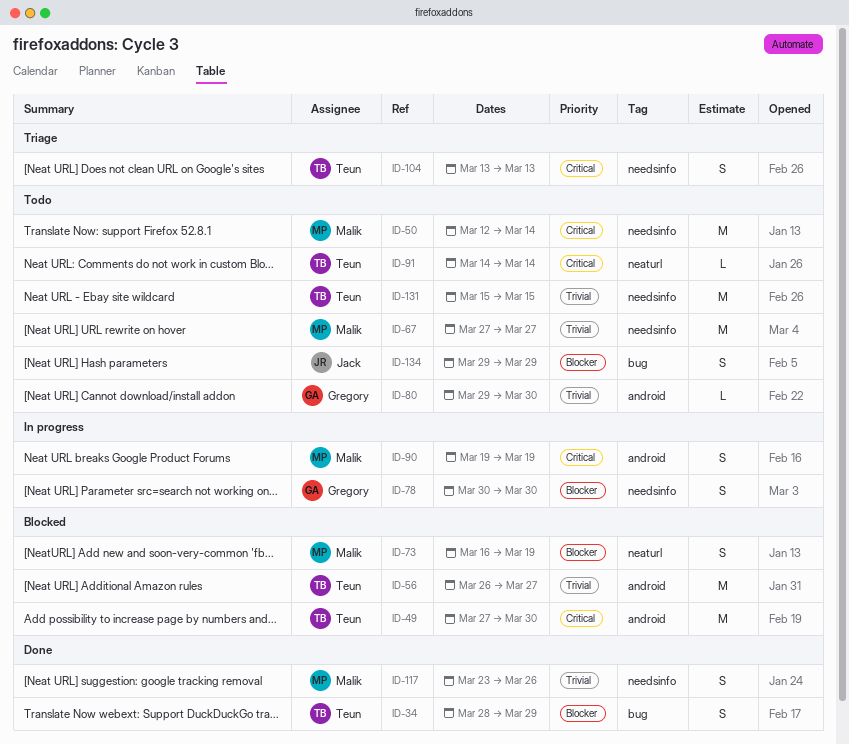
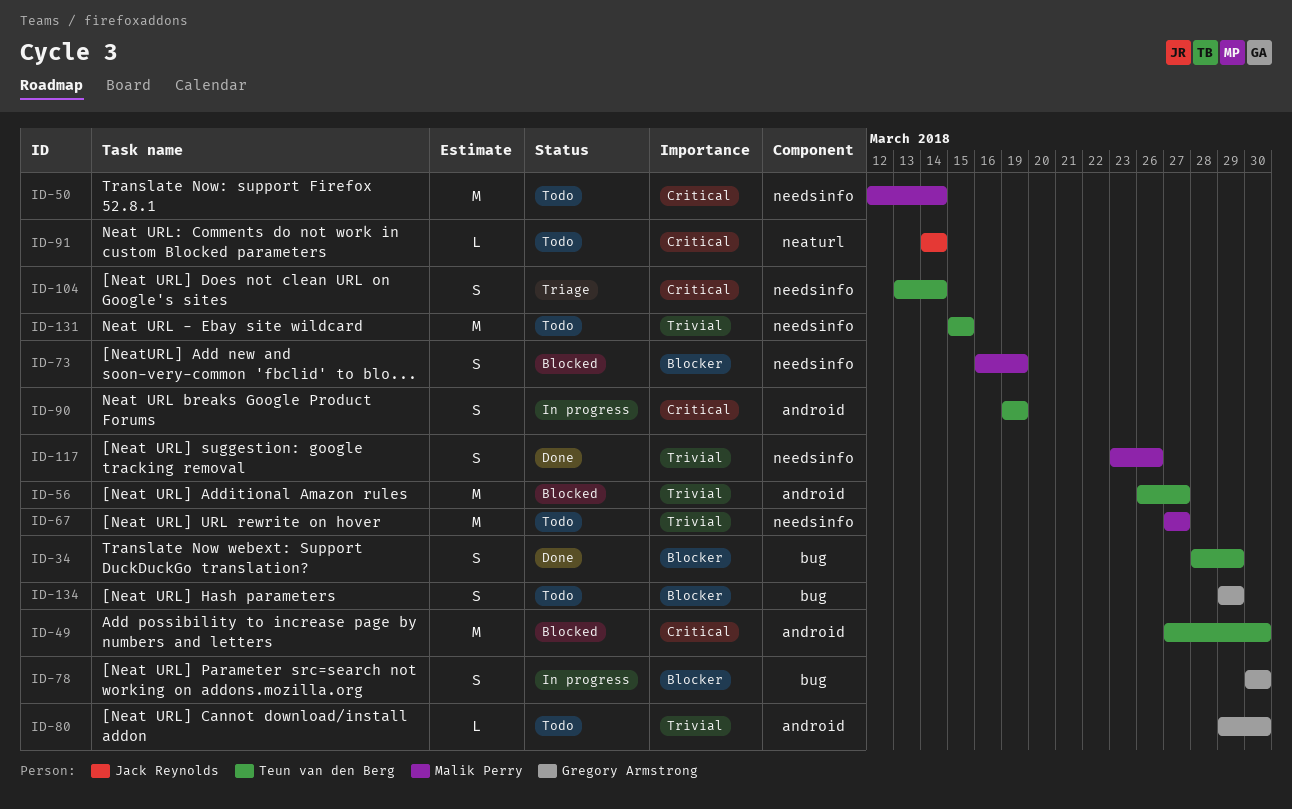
ID-73, label: neaturl -> needsinfo
ID-78, label: needsinfo -> bug
ID-90, owner: Malik Perry -> Teun van den Berg
ID-91, owner: Teun van den Berg -> Jack Reynolds
ID-104, due: Mar 13 -> Mar 14
ID-134, owner: Jack Reynolds -> Gregory Armstrong

